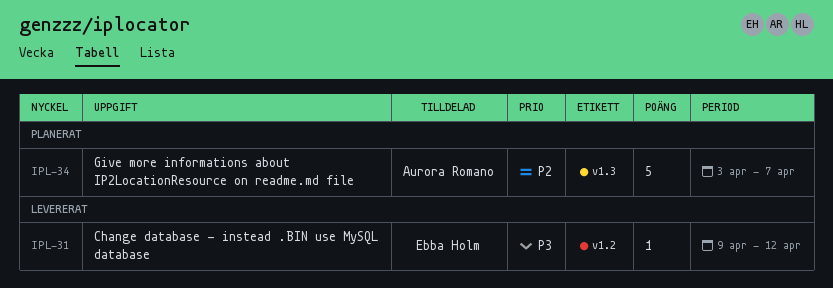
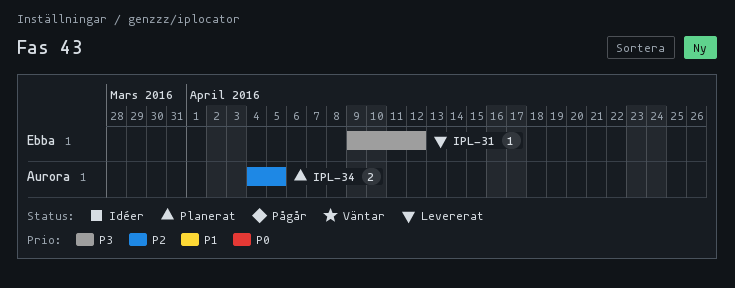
IPL-34, estimate: 5 -> 2
IPL-34, start: Apr 3 -> Apr 4
IPL-34, due: Apr 7 -> Apr 5

